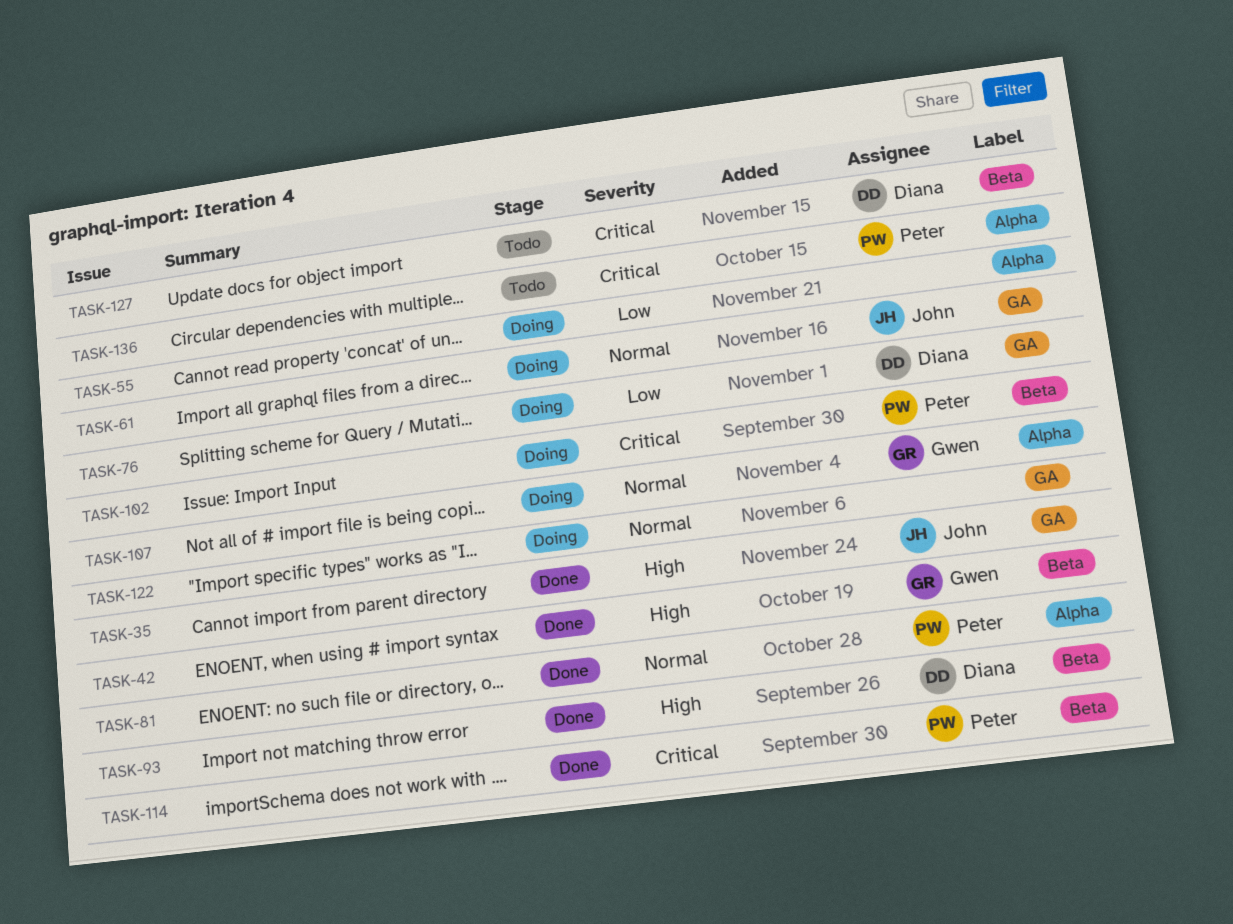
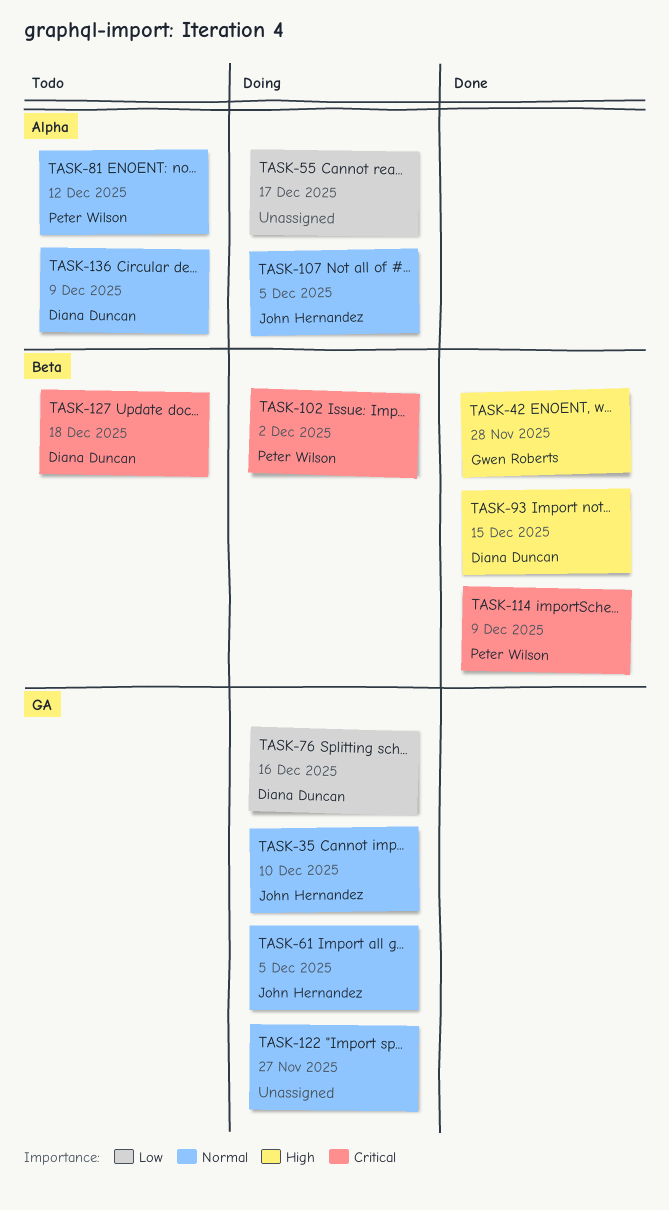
TASK-35, status: Done -> Doing
TASK-35, priority: High -> Normal
TASK-81, status: Done -> Todo
TASK-107, owner: Gwen Roberts -> John Hernandez
TASK-136, owner: Peter Wilson -> Diana Duncan
TASK-136, priority: Critical -> Normal

